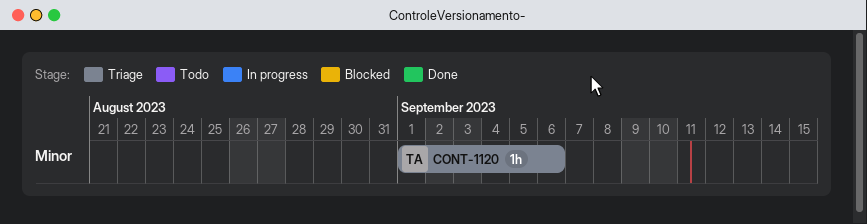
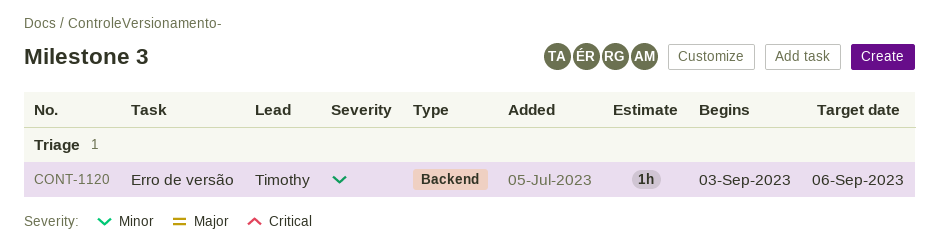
CONT-1120, start: Sep 1 -> Sep 3

